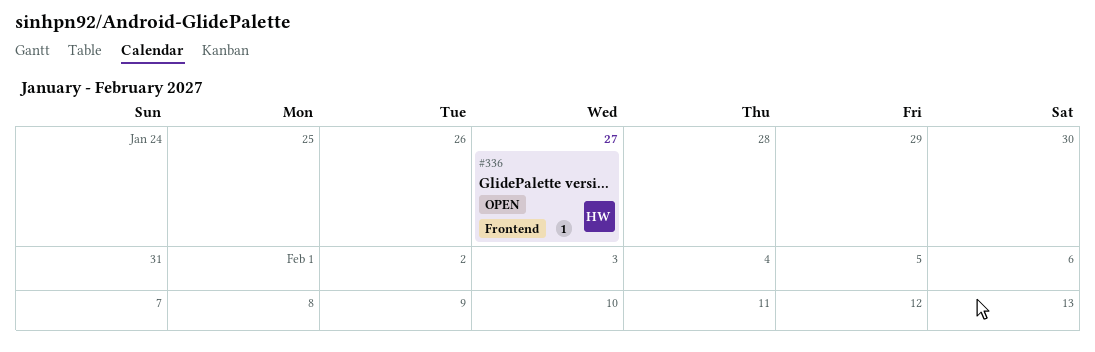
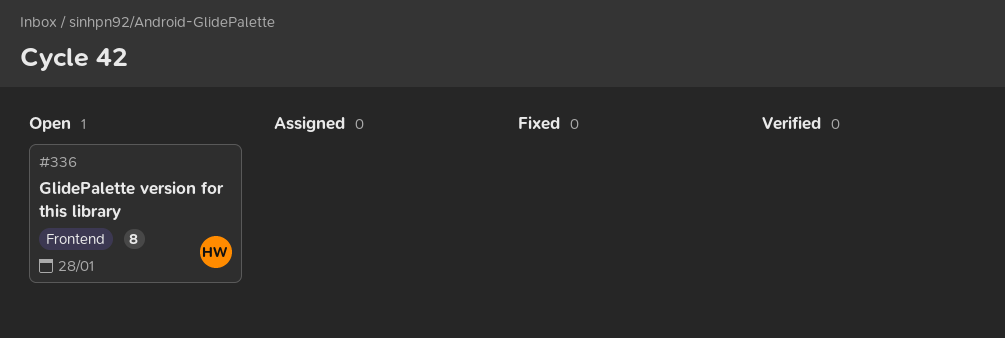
#336, estimate: 1 -> 8
#336, due: Jan 27 -> Jan 28

